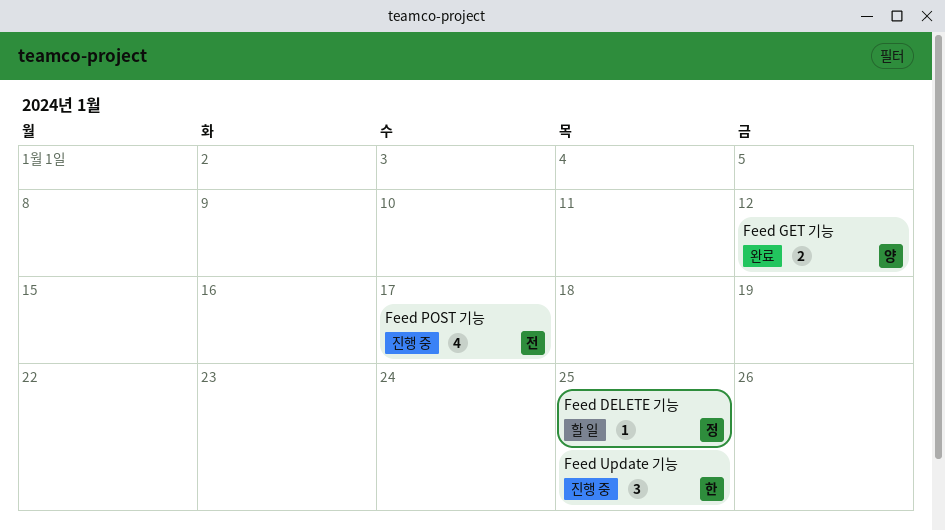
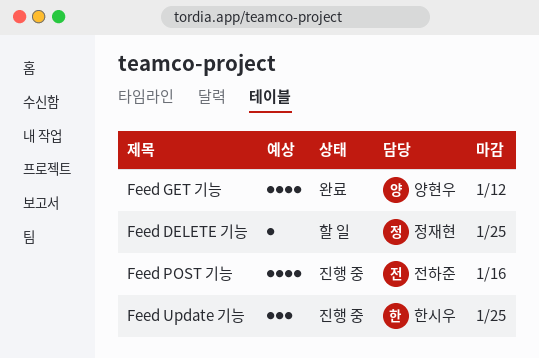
Feed GET 기능, estimate: 2 -> 4
Feed POST 기능, due: Jan 17 -> Jan 16

